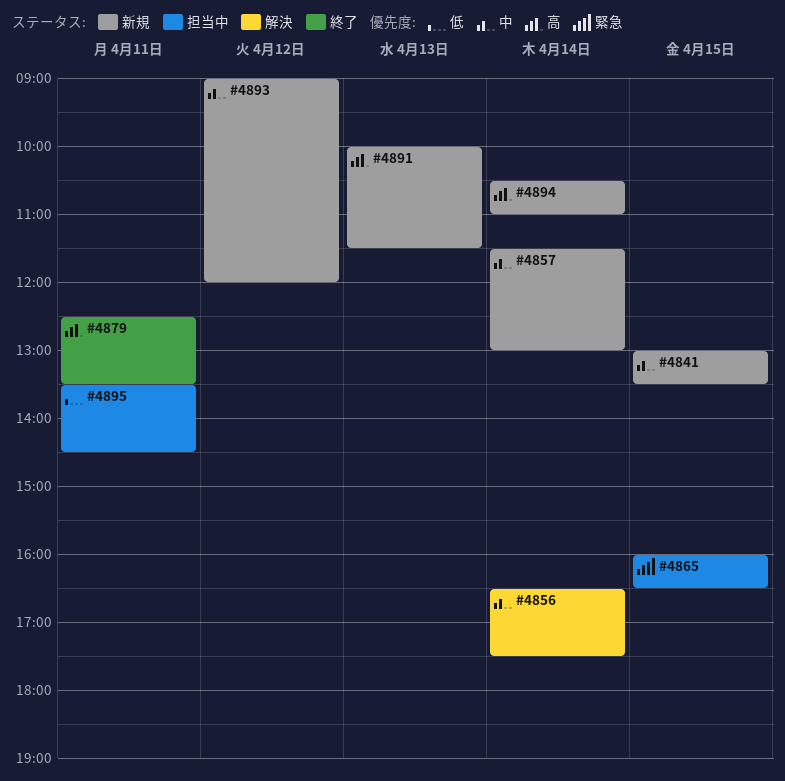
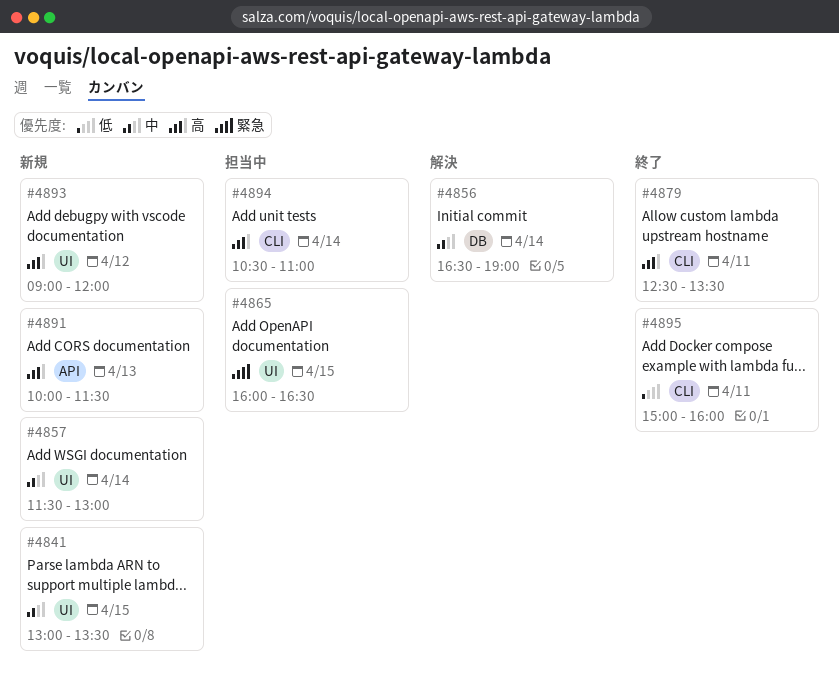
#4856, ends: 17:30 -> 19:00
#4893, priority: 中 -> 高
#4894, status: 新規 -> 担当中
#4895, status: 担当中 -> 終了
#4895, begins: 13:30 -> 15:00
#4895, ends: 14:30 -> 16:00

